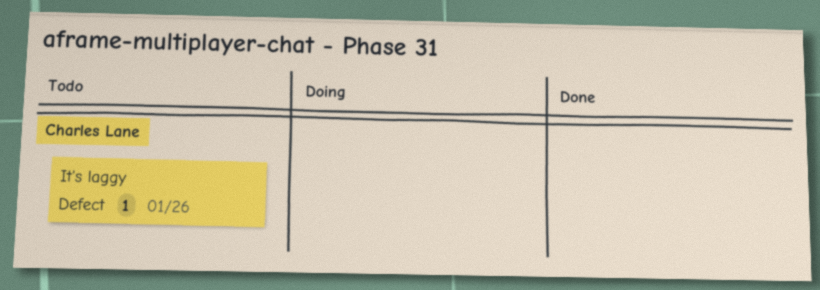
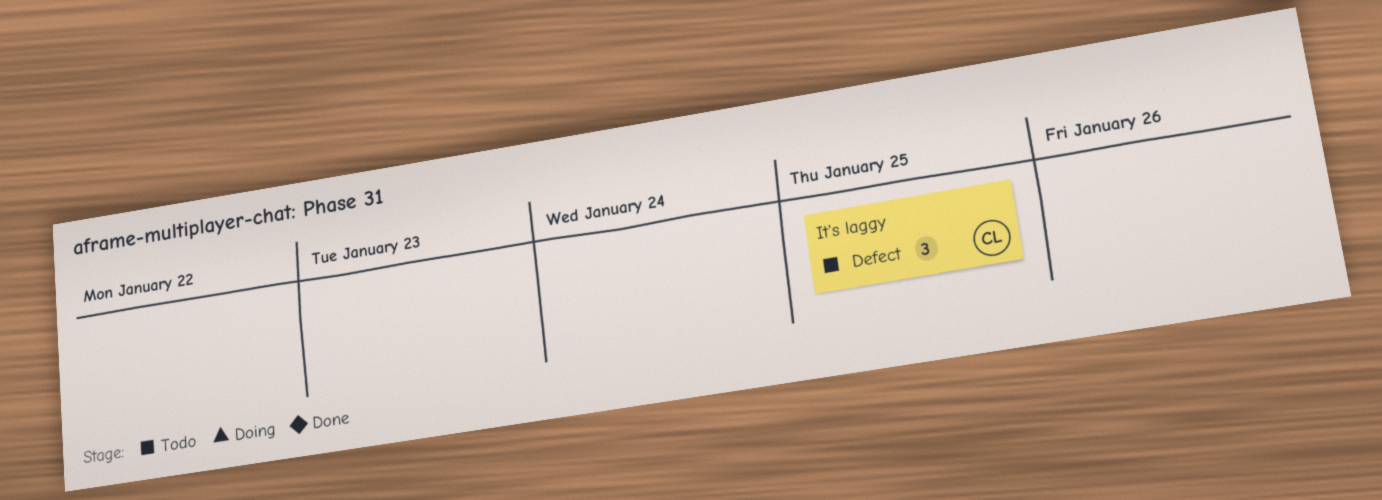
It's laggy, estimate: 1 -> 3
It's laggy, due: Jan 26 -> Jan 25

